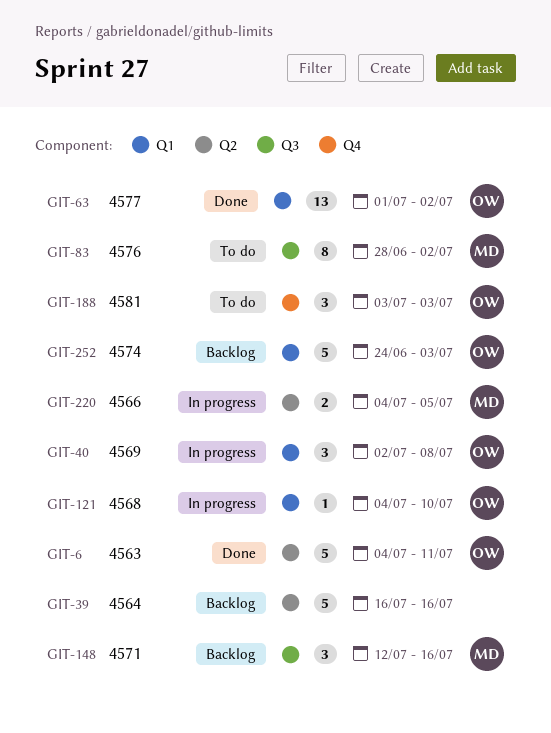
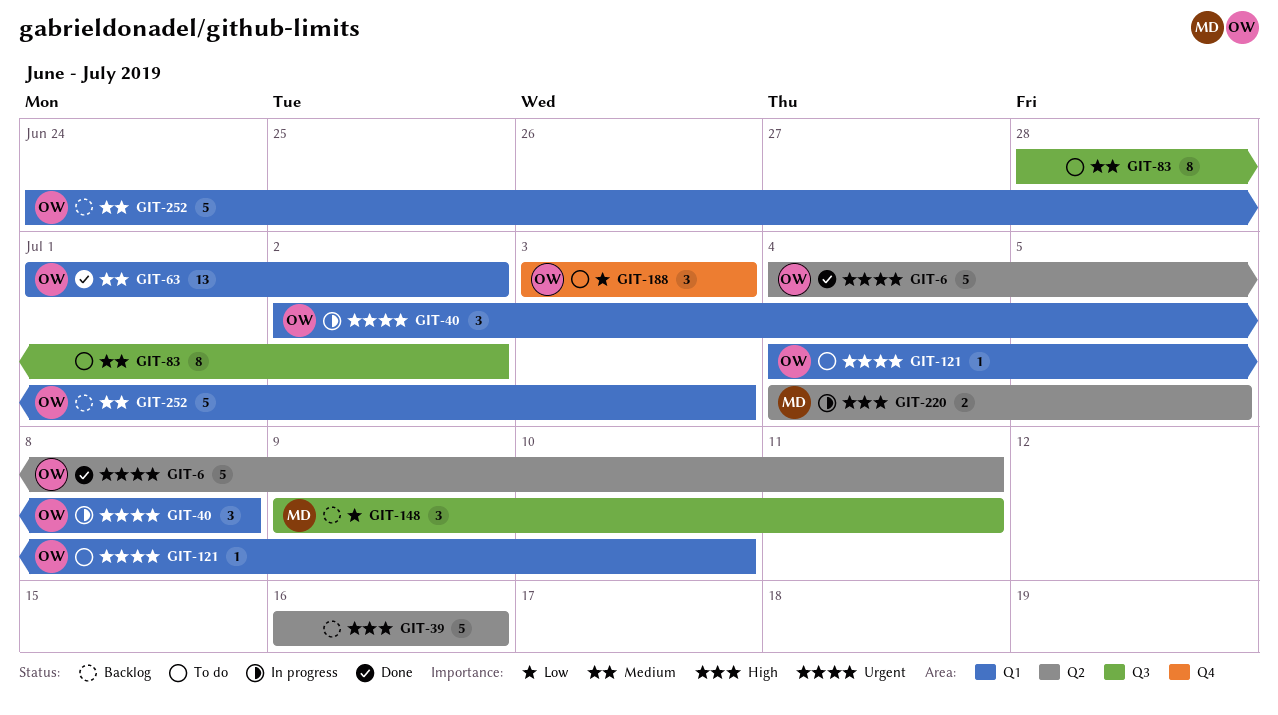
GIT-83, owner: MD -> none
GIT-121, status: In progress -> To do
GIT-148, start: Jul 12 -> Jul 9
GIT-148, due: Jul 16 -> Jul 11

